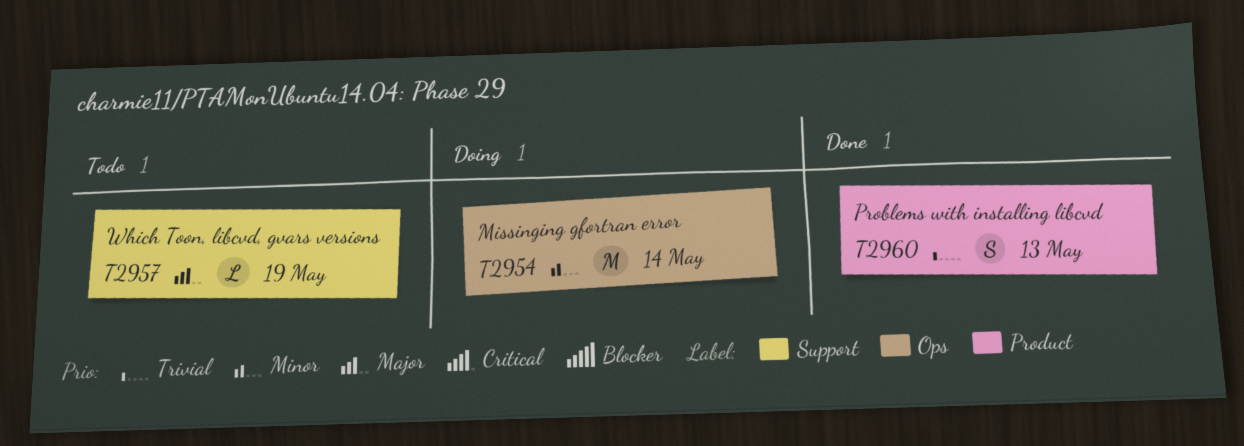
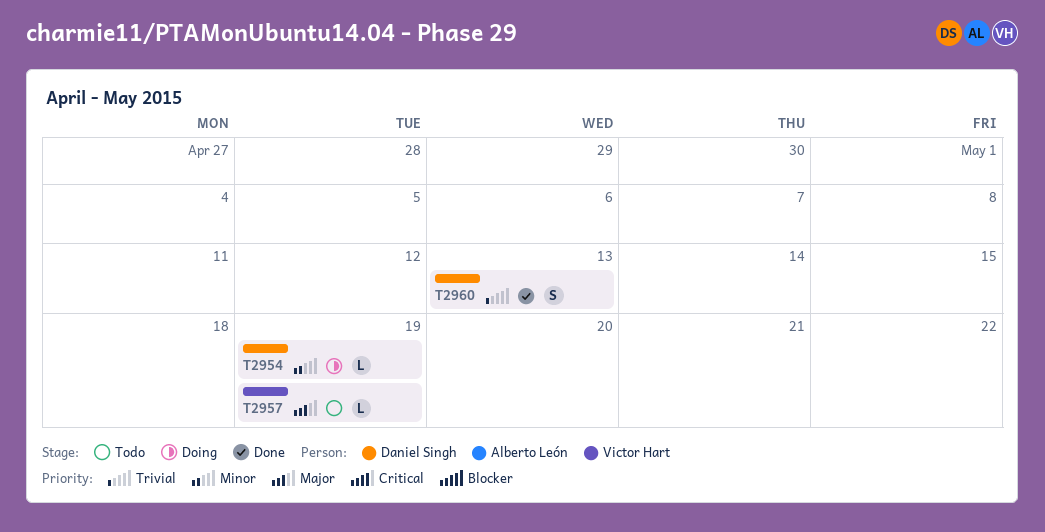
T2954, estimate: M -> L
T2954, due: May 14 -> May 19

